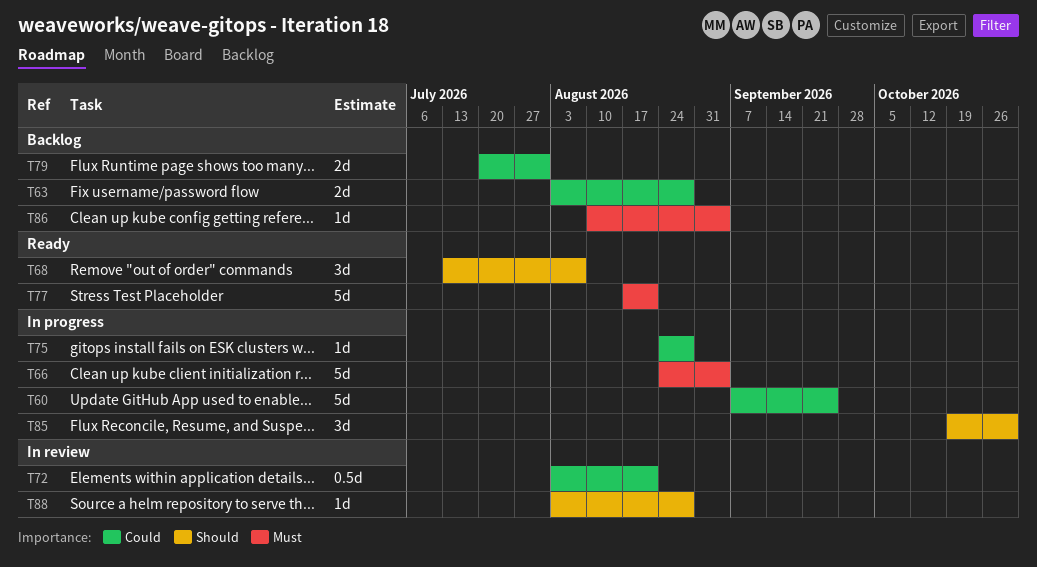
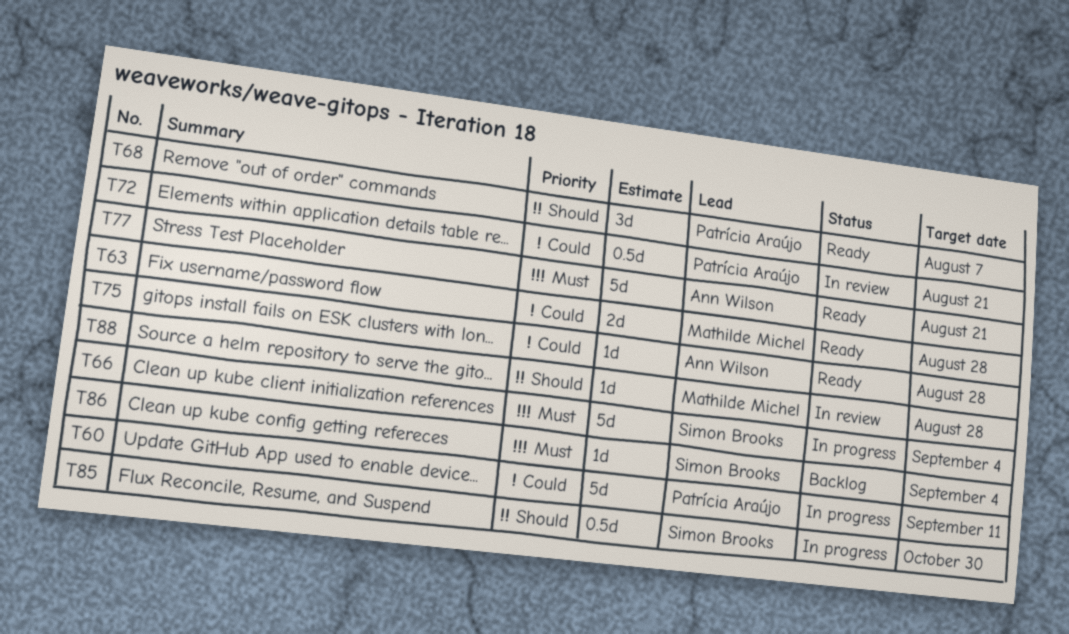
T60, due: Sep 25 -> Sep 11
T63, status: Backlog -> Ready
T75, status: In progress -> Ready
T79: present -> none
T85, estimate: 3d -> 0.5d

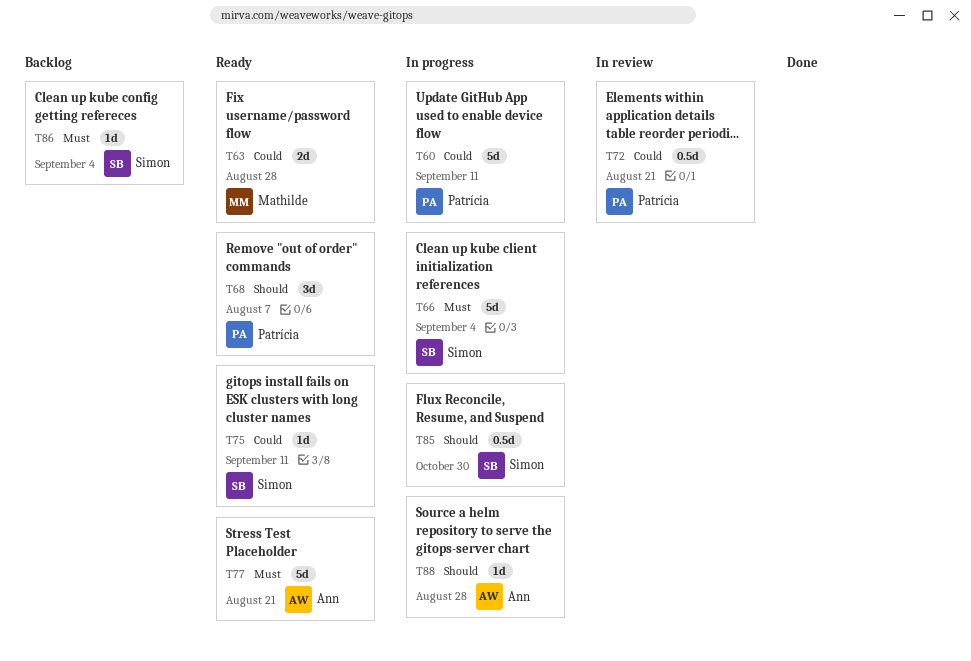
T75, owner: Ann Wilson -> Simon Brooks
T75, due: Aug 28 -> Sep 11
T88, status: In review -> In progress
T88, owner: Mathilde Michel -> Ann Wilson

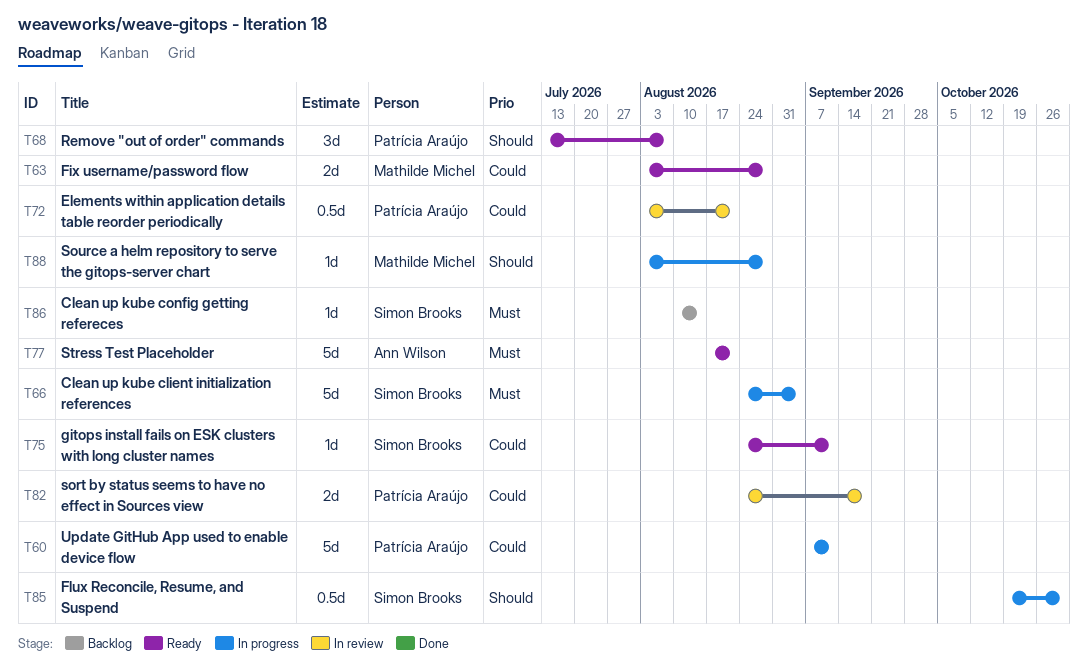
T82: none -> present
T86, due: Sep 4 -> Aug 14
T88, owner: Ann Wilson -> Mathilde Michel

